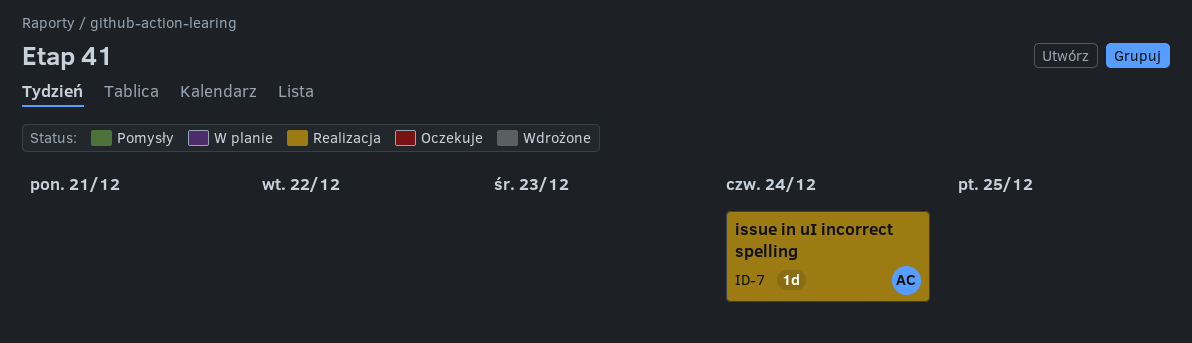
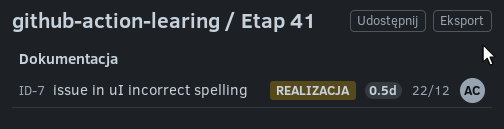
ID-7, estimate: 1d -> 0.5d
ID-7, due: Dec 24 -> Dec 22

